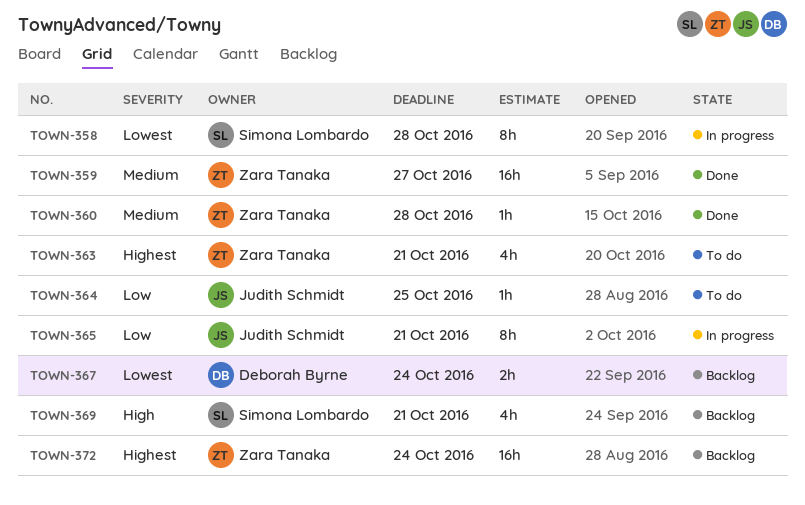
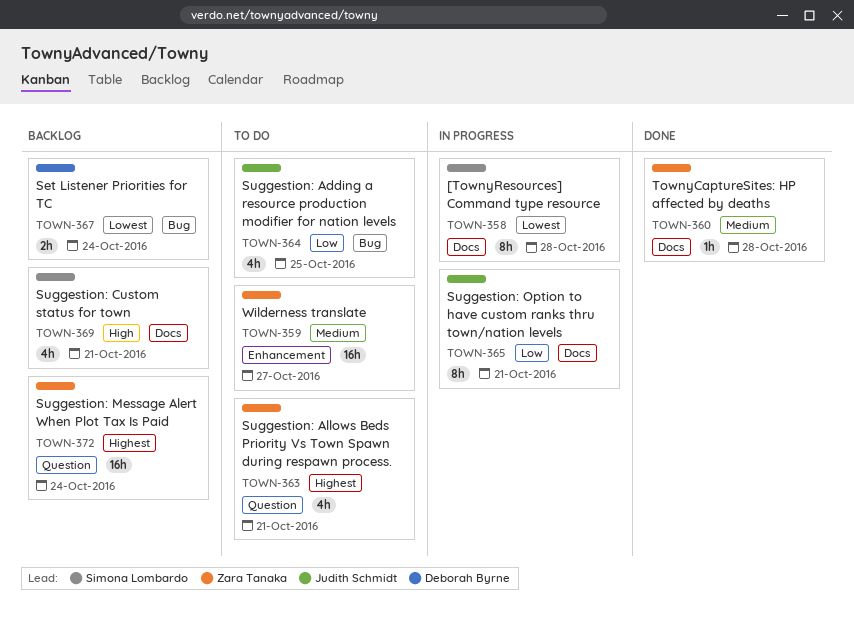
TOWN-359, status: Done -> To do
TOWN-364, estimate: 1h -> 4h

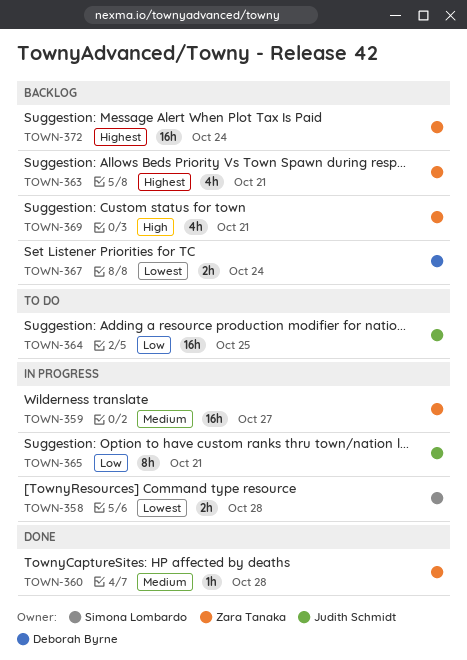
TOWN-358, estimate: 8h -> 2h
TOWN-359, status: To do -> In progress
TOWN-363, status: To do -> Backlog
TOWN-364, estimate: 4h -> 16h
TOWN-369, owner: Simona Lombardo -> Zara Tanaka

